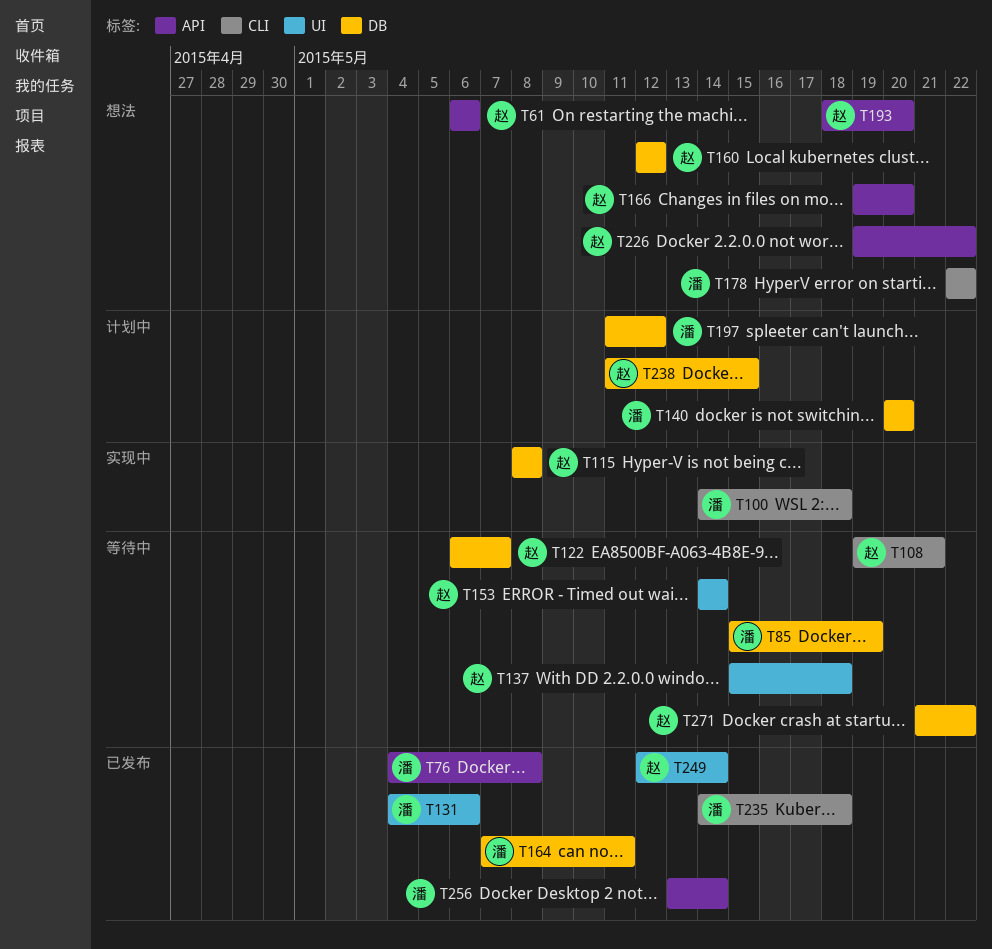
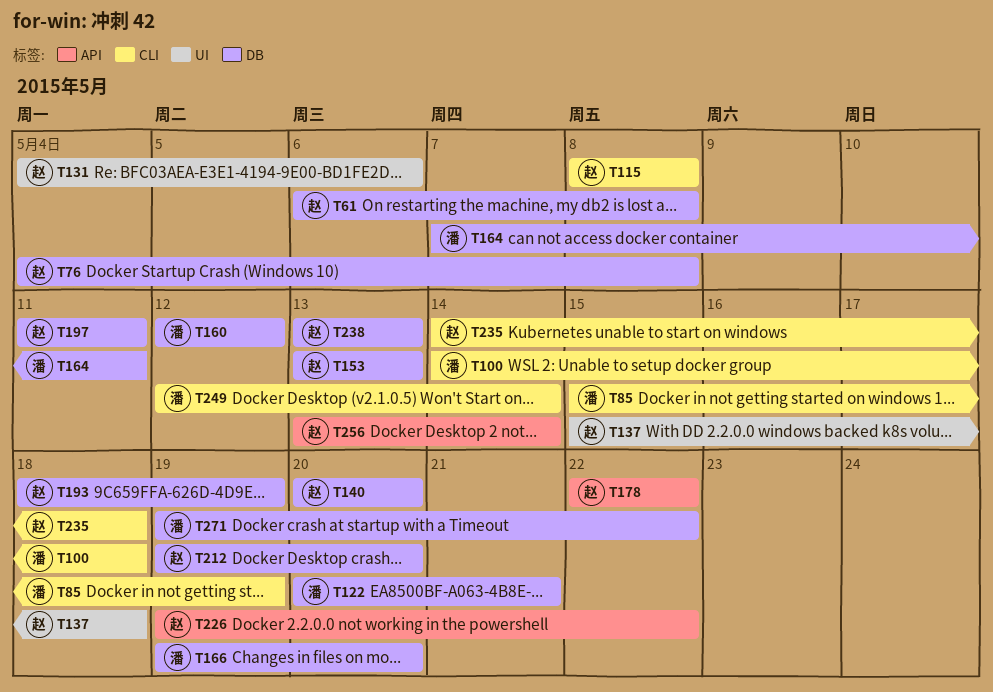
T61, label: API -> DB
T61, due: May 6 -> May 8
T76, owner: 潘 -> 赵
T76, label: API -> DB
T85, label: DB -> CLI
T108: present -> none
T115, label: DB -> CLI
T122, owner: 赵 -> 潘
T122, start: May 6 -> May 20
T122, due: May 7 -> May 21
T131, owner: 潘 -> 赵
T140, owner: 潘 -> 赵
T153, label: UI -> DB
T153, start: May 14 -> May 13
T153, due: May 14 -> May 13
T160, owner: 赵 -> 潘
T166, owner: 赵 -> 潘
T166, label: API -> DB
T178, owner: 潘 -> 赵
T178, label: CLI -> API
T193, label: API -> DB
T193, due: May 20 -> May 19
T197, owner: 潘 -> 赵
T197, due: May 12 -> May 11
T212: none -> present
T235, owner: 潘 -> 赵
T238, start: May 11 -> May 13
T238, due: May 15 -> May 13
T249, owner: 赵 -> 潘
T249, label: UI -> CLI
T256, owner: 潘 -> 赵
T271, owner: 赵 -> 潘
T271, start: May 21 -> May 19

